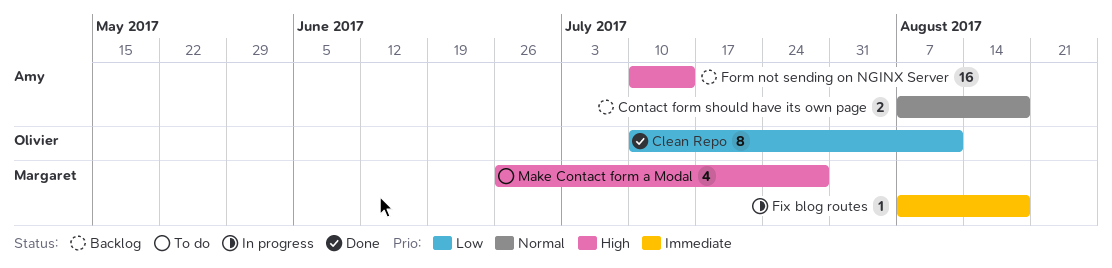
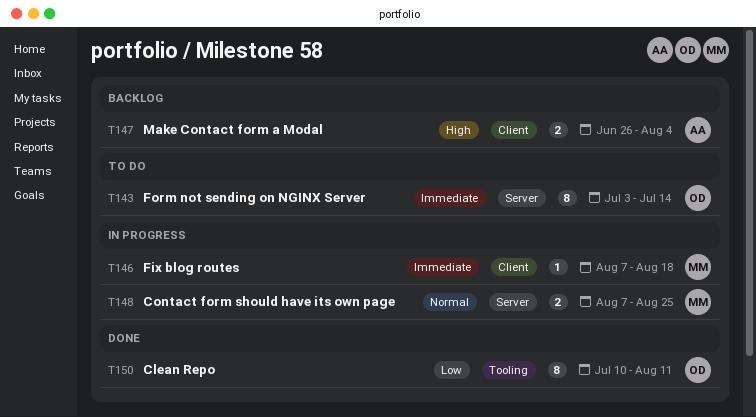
Contact form should have its own page, status: Backlog -> In progress
Contact form should have its own page, owner: Amy -> Margaret
Contact form should have its own page, due: Aug 18 -> Aug 25
Form not sending on NGINX Server, status: Backlog -> To do
Form not sending on NGINX Server, owner: Amy -> Olivier
Form not sending on NGINX Server, priority: High -> Immediate
Form not sending on NGINX Server, estimate: 16 -> 8
Form not sending on NGINX Server, start: Jul 10 -> Jul 3
Make Contact form a Modal, status: To do -> Backlog
Make Contact form a Modal, owner: Margaret -> Amy
Make Contact form a Modal, estimate: 4 -> 2
Make Contact form a Modal, due: Jul 28 -> Aug 4

